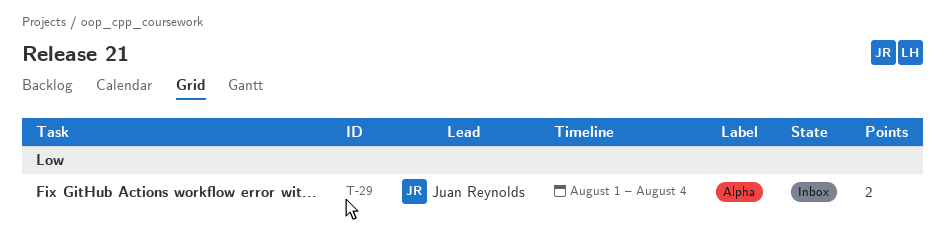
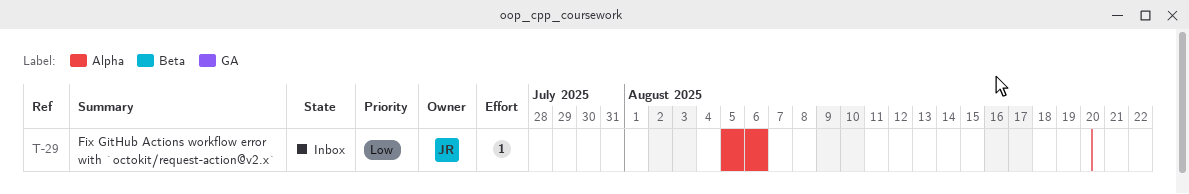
T-29, estimate: 2 -> 1
T-29, start: Aug 1 -> Aug 5
T-29, due: Aug 4 -> Aug 6

